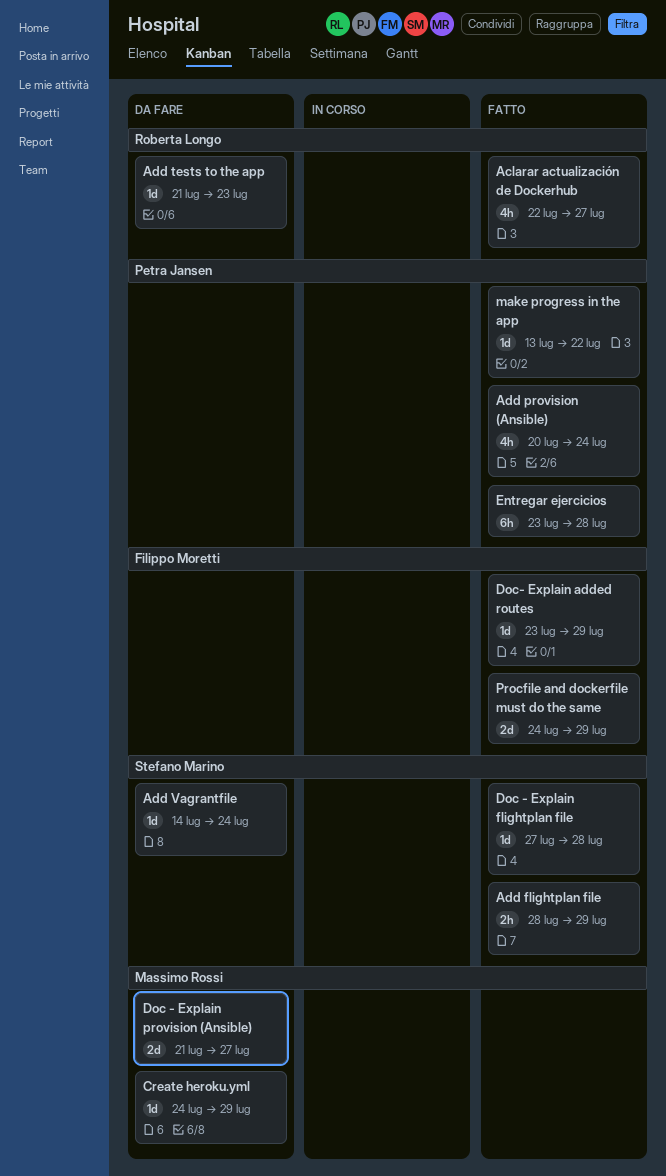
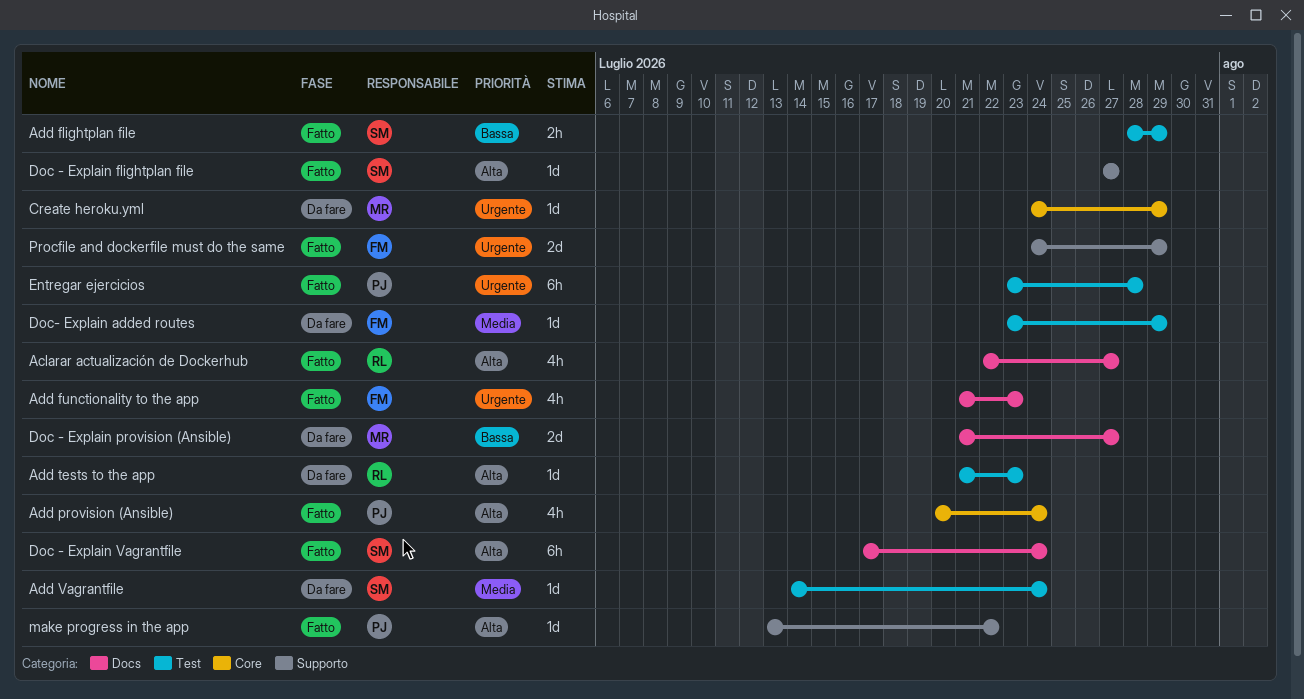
Add functionality to the app: none -> present
Doc - Explain flightplan file, due: Jul 28 -> Jul 27
Doc - Explain Vagrantfile: none -> present
Doc- Explain added routes, status: Fatto -> Da fare

